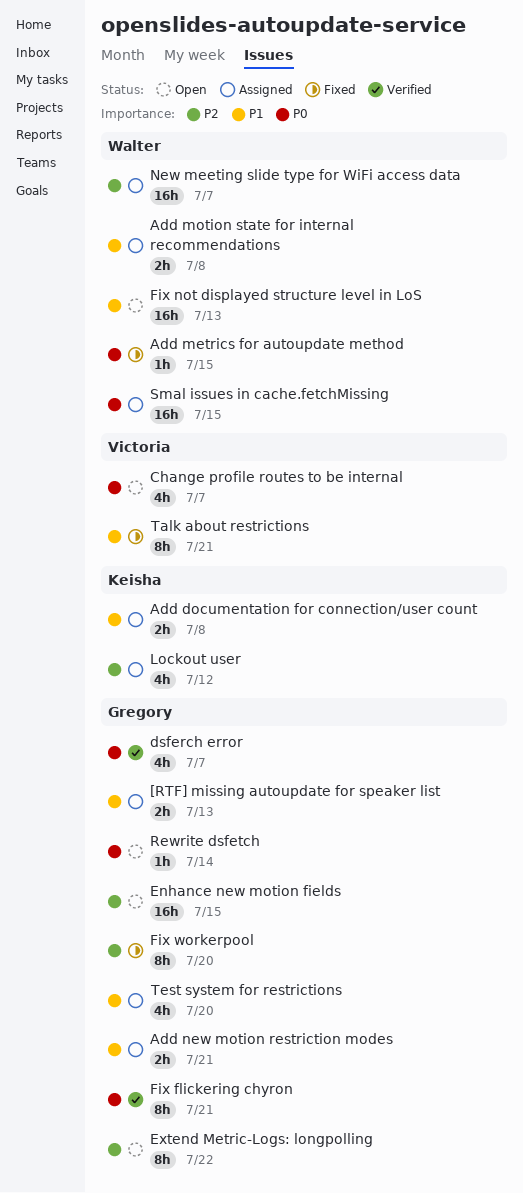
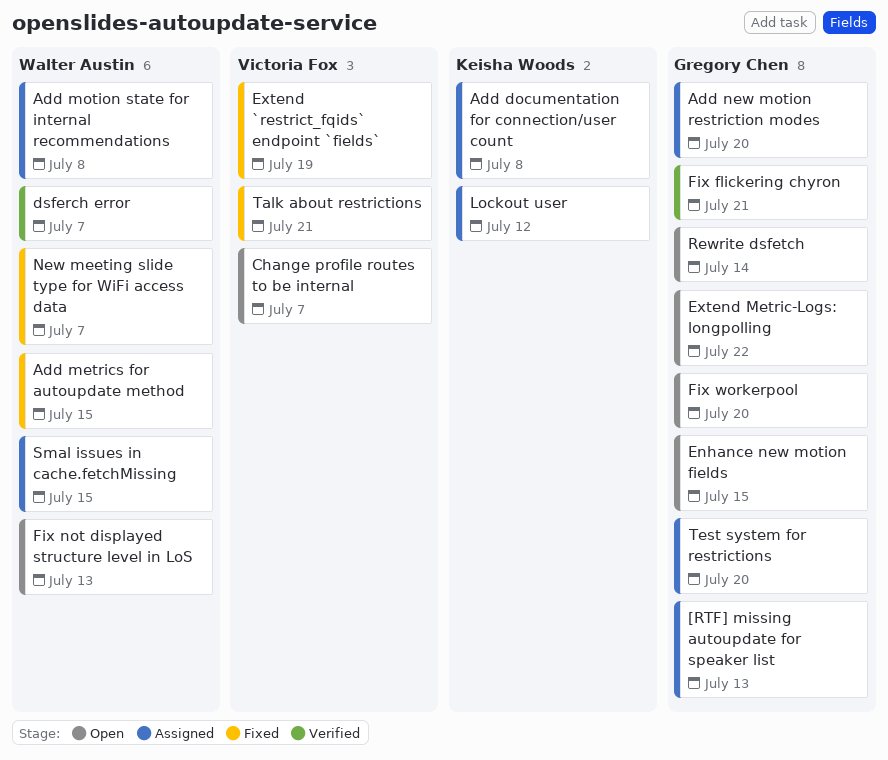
Add new motion restriction modes, due: Jul 21 -> Jul 20
dsferch error, owner: Gregory Chen -> Walter Austin
Extend `restrict_fqids` endpoint `fields`: none -> present
Fix workerpool, status: Fixed -> Open
New meeting slide type for WiFi access data, status: Assigned -> Fixed

